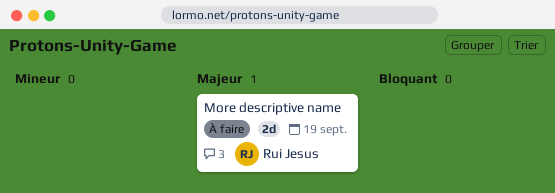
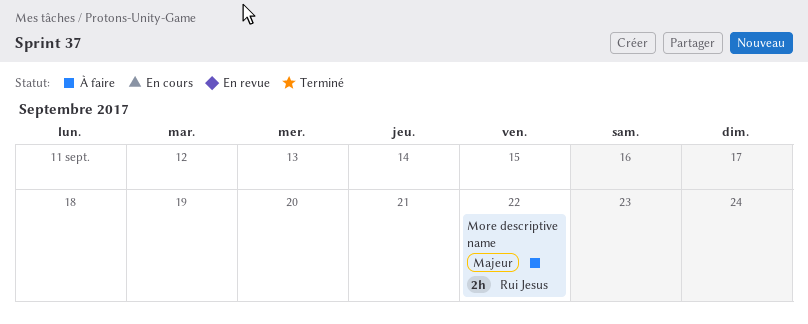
More descriptive name, estimate: 2d -> 2h
More descriptive name, due: Sep 19 -> Sep 22

